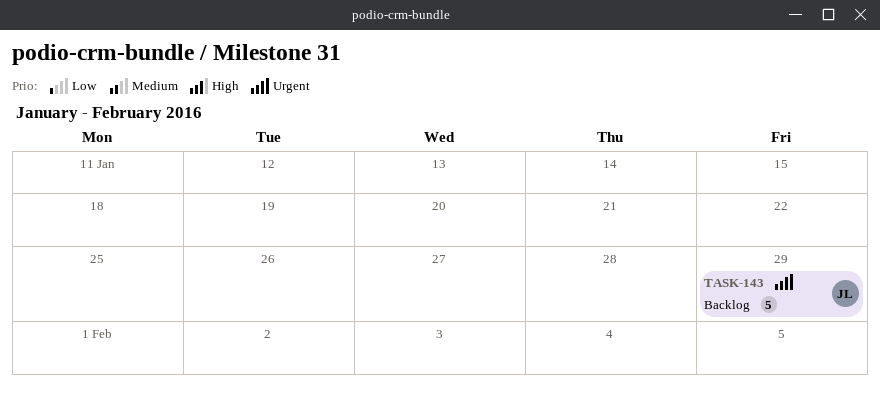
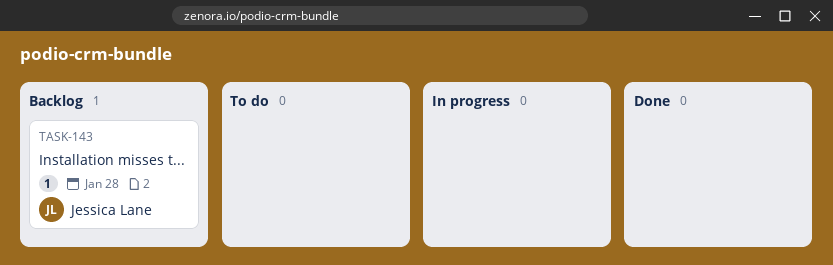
TASK-143, estimate: 5 -> 1
TASK-143, due: Jan 29 -> Jan 28

